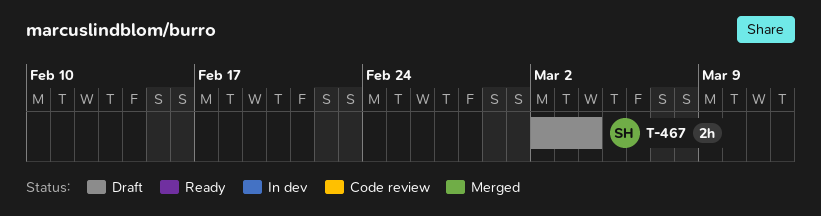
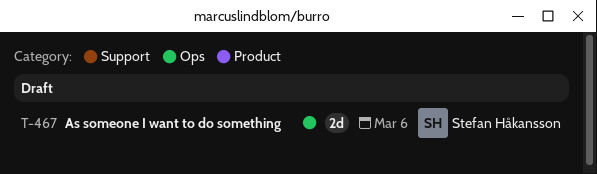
T-467, estimate: 2h -> 2d
T-467, due: Mar 4 -> Mar 6

